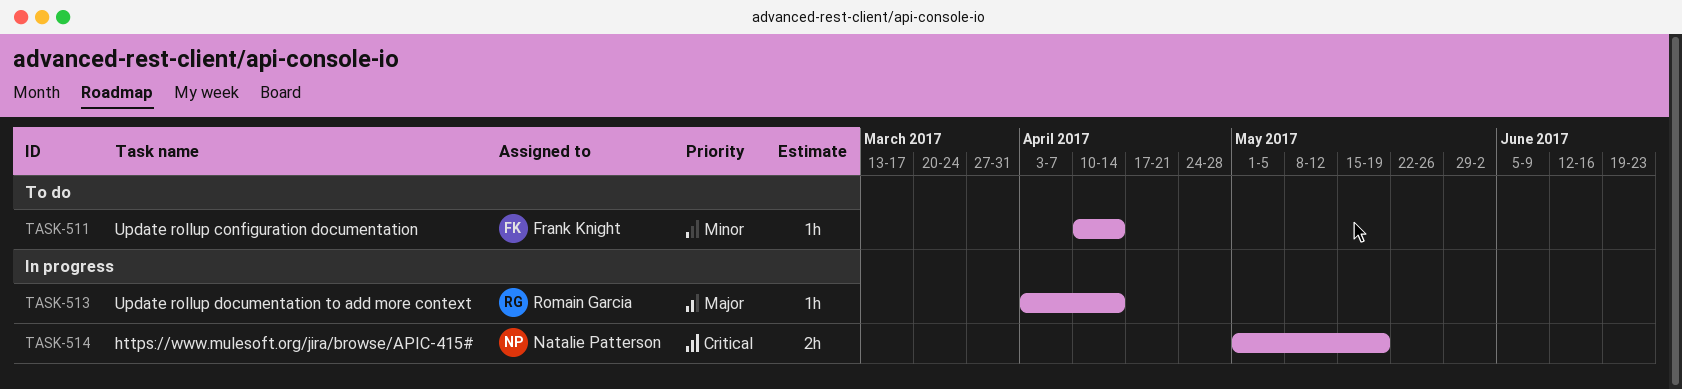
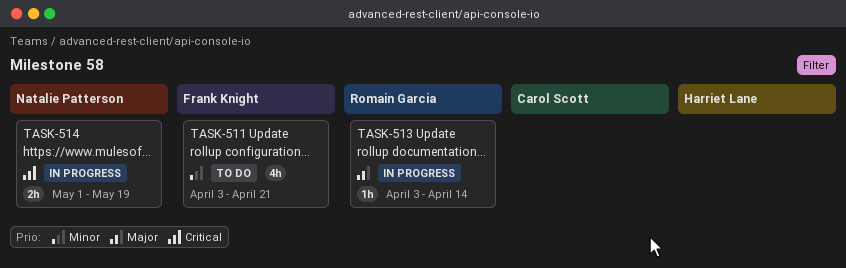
TASK-511, estimate: 1h -> 4h
TASK-511, start: Apr 10 -> Apr 3
TASK-511, due: Apr 14 -> Apr 21

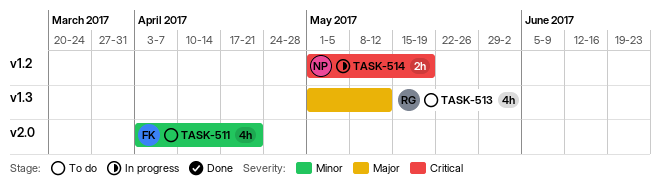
TASK-513, status: In progress -> To do
TASK-513, estimate: 1h -> 4h
TASK-513, start: Apr 3 -> May 1
TASK-513, due: Apr 14 -> May 12

